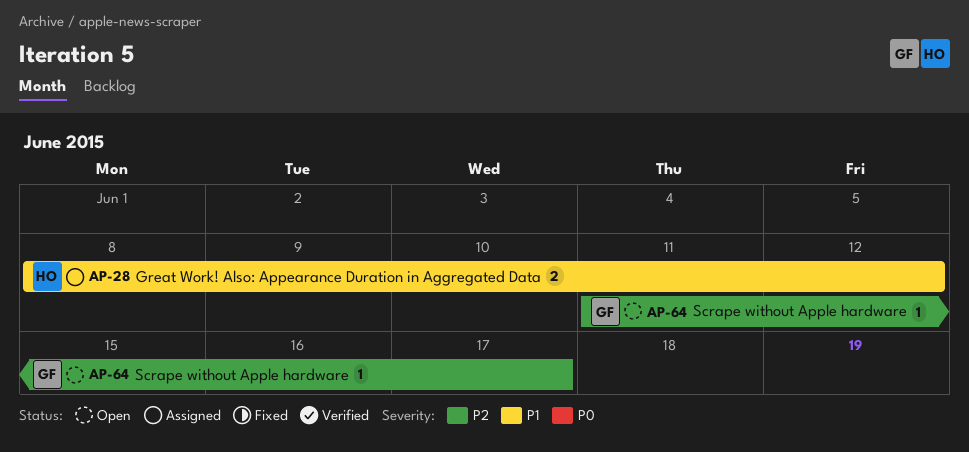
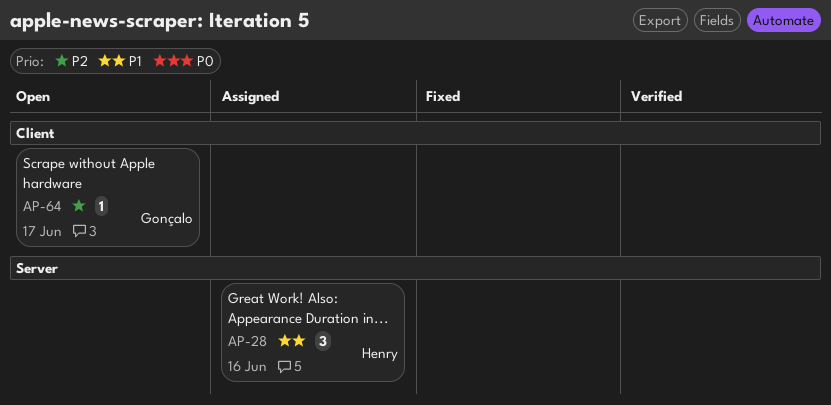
AP-28, estimate: 2 -> 3
AP-28, due: Jun 12 -> Jun 16

